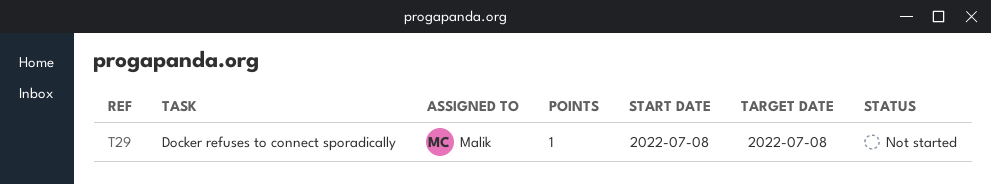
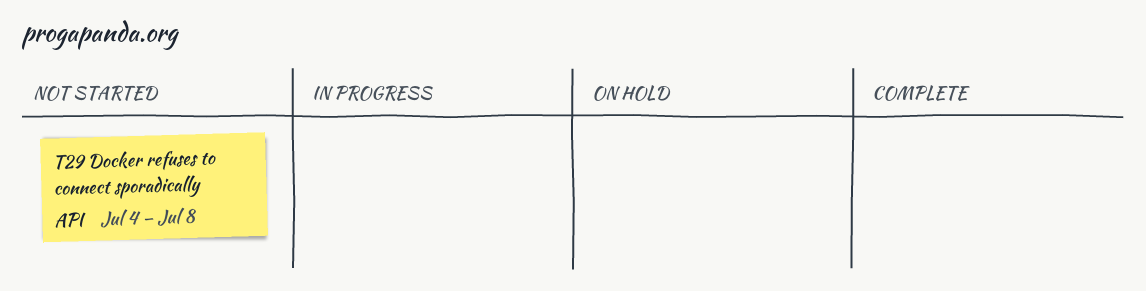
T29, start: Jul 8 -> Jul 4

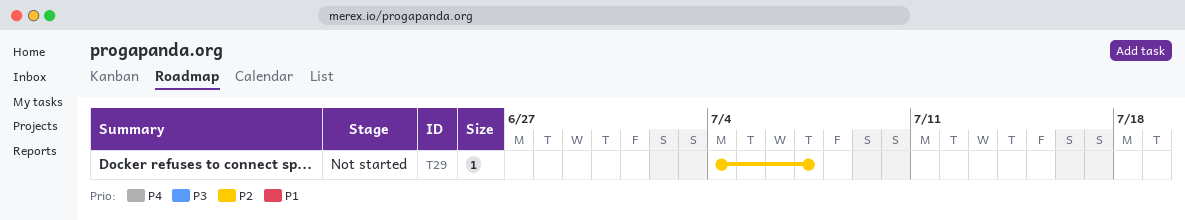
T29, due: Jul 8 -> Jul 7

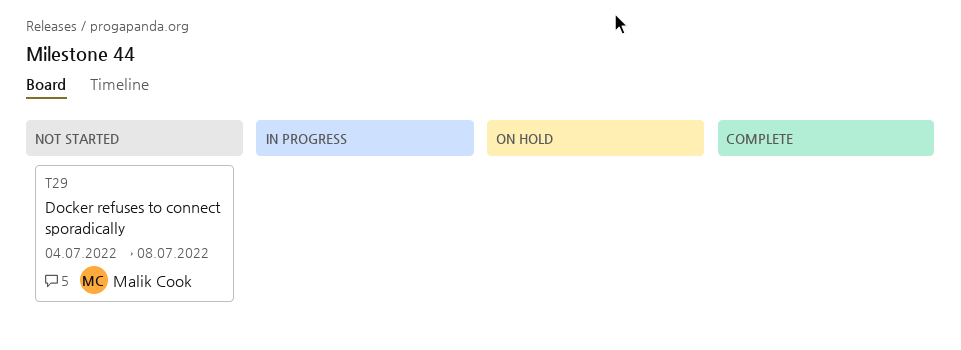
T29, due: Jul 7 -> Jul 8

